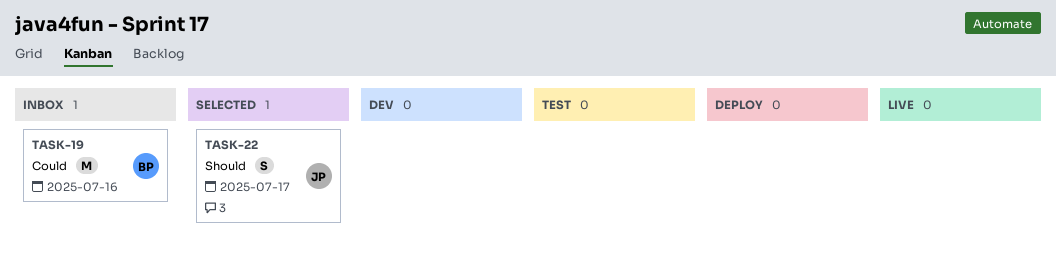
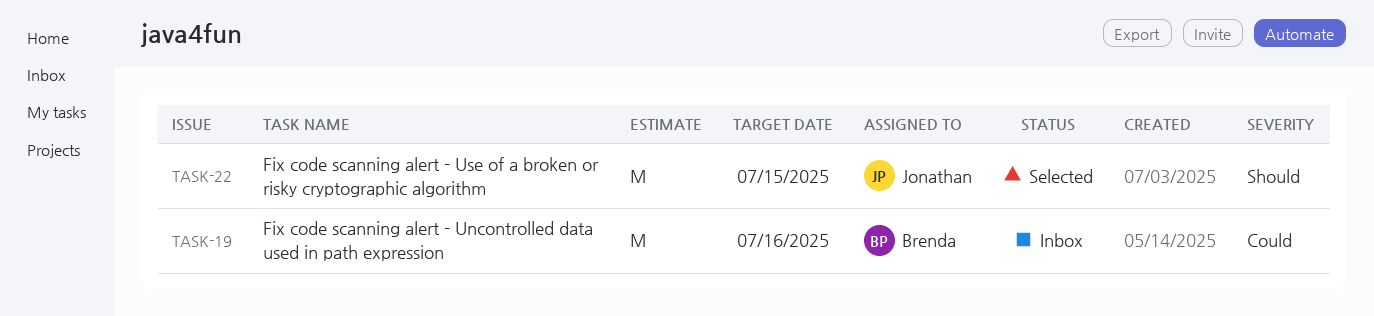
TASK-22, estimate: S -> M
TASK-22, due: Jul 17 -> Jul 15

